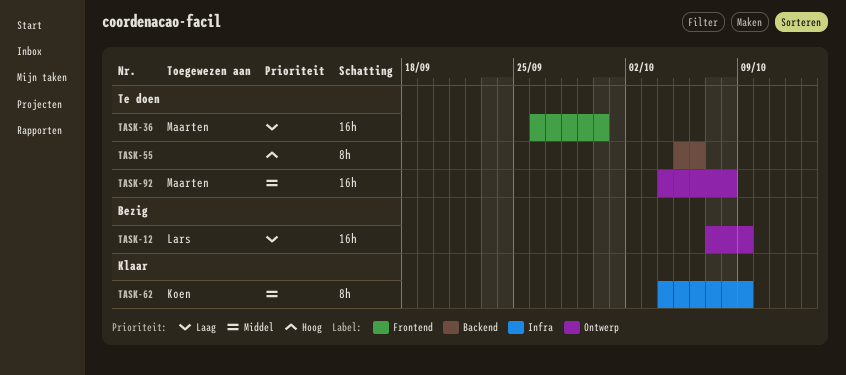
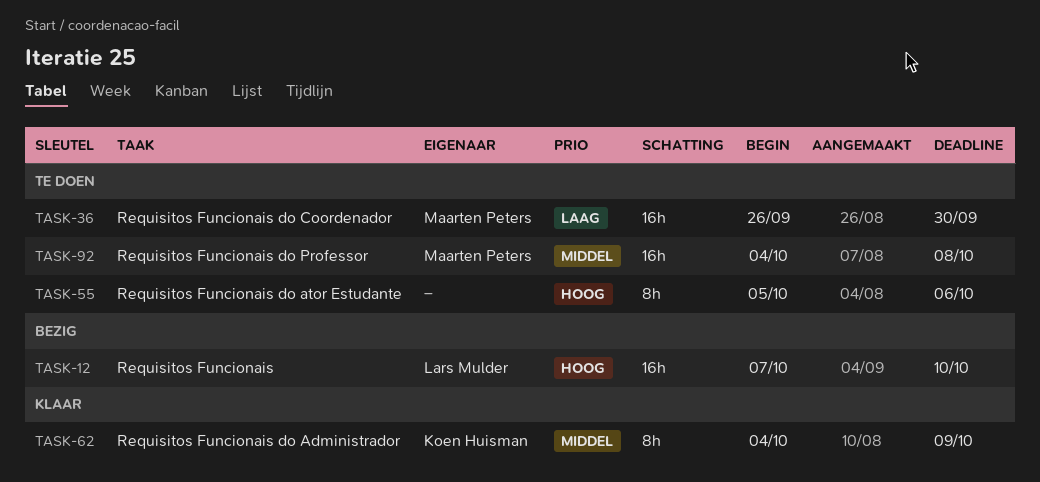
TASK-12, priority: Laag -> Hoog
TASK-12, due: Oct 9 -> Oct 10

